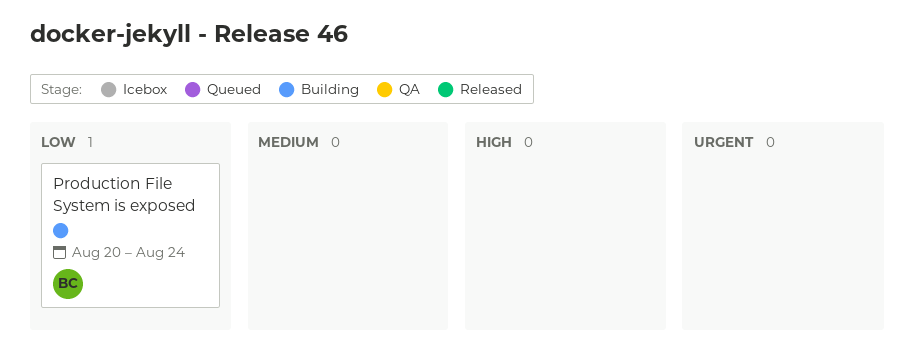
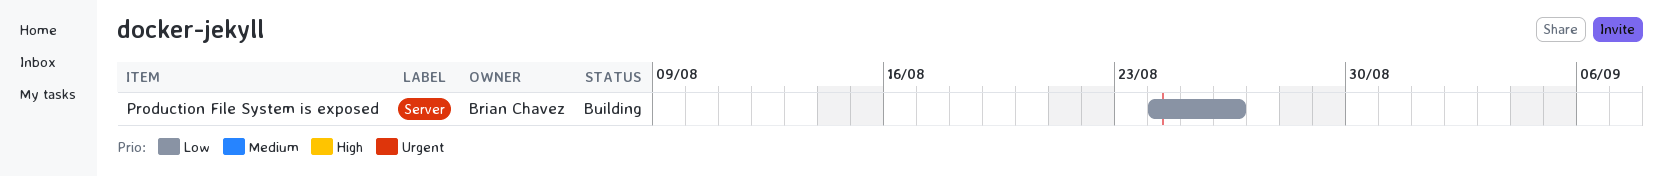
Production File System is exposed, start: Aug 20 -> Aug 24
Production File System is exposed, due: Aug 24 -> Aug 26

